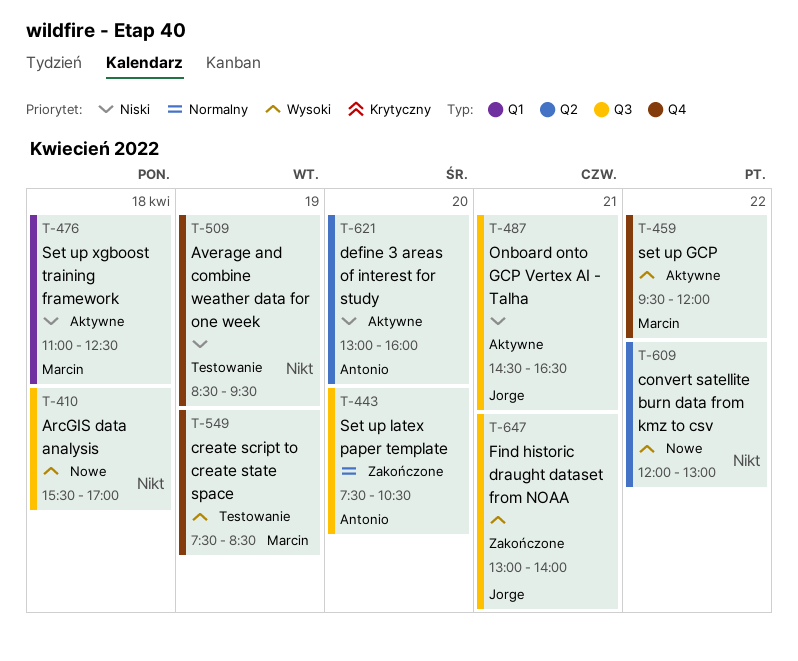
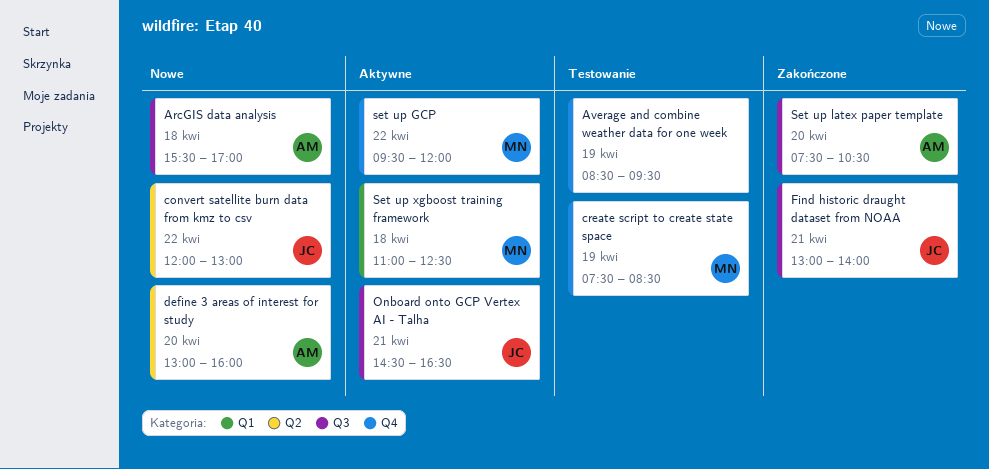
ArcGIS data analysis, owner: none -> Antonio
convert satellite burn data from kmz to csv, owner: none -> Jorge
define 3 areas of interest for study, status: Aktywne -> Nowe

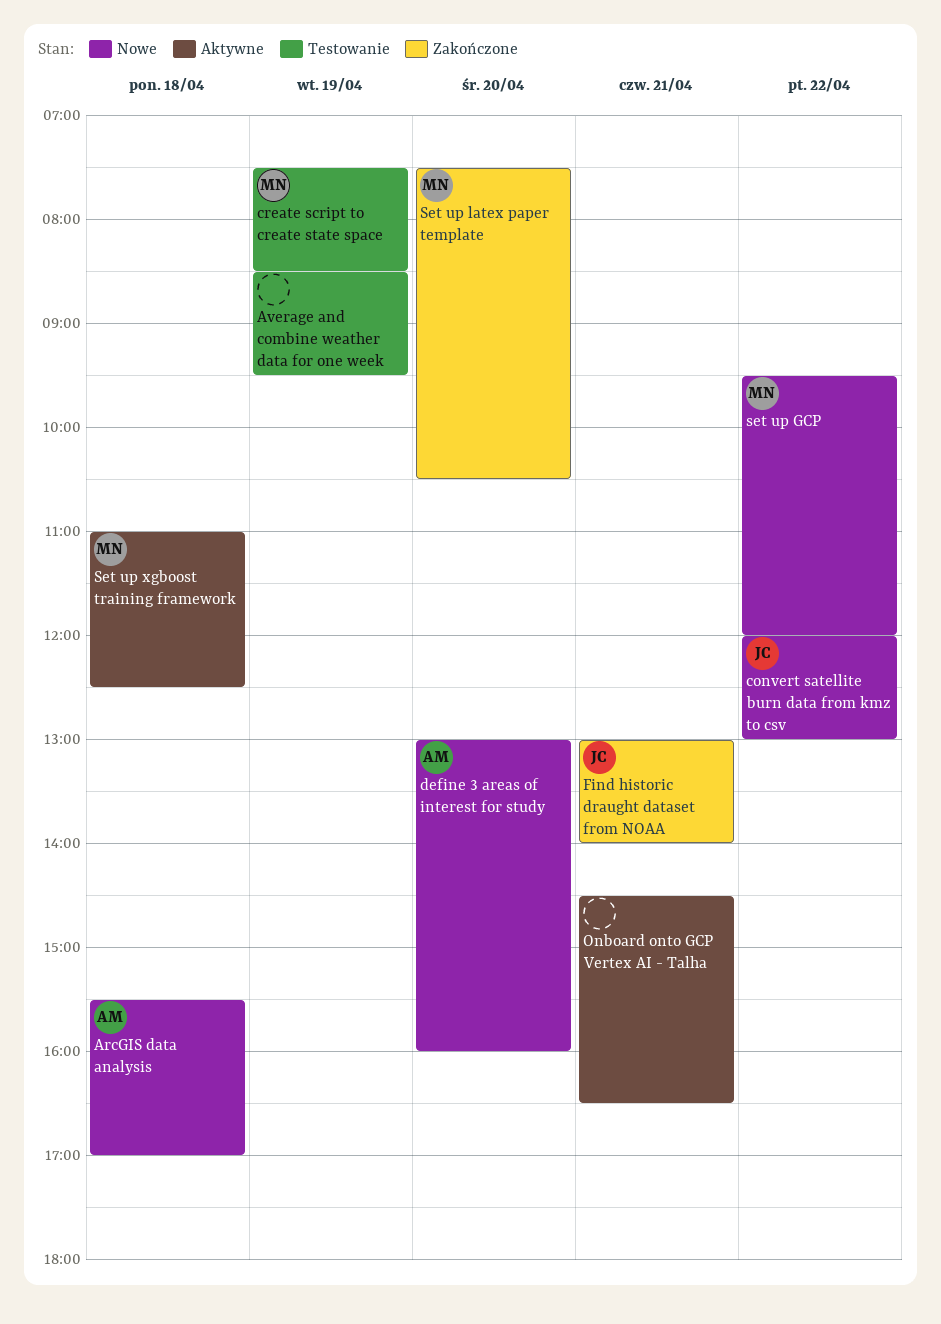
Onboard onto GCP Vertex AI - Talha, owner: JC -> none
set up GCP, status: Aktywne -> Nowe
Set up latex paper template, owner: AM -> MN

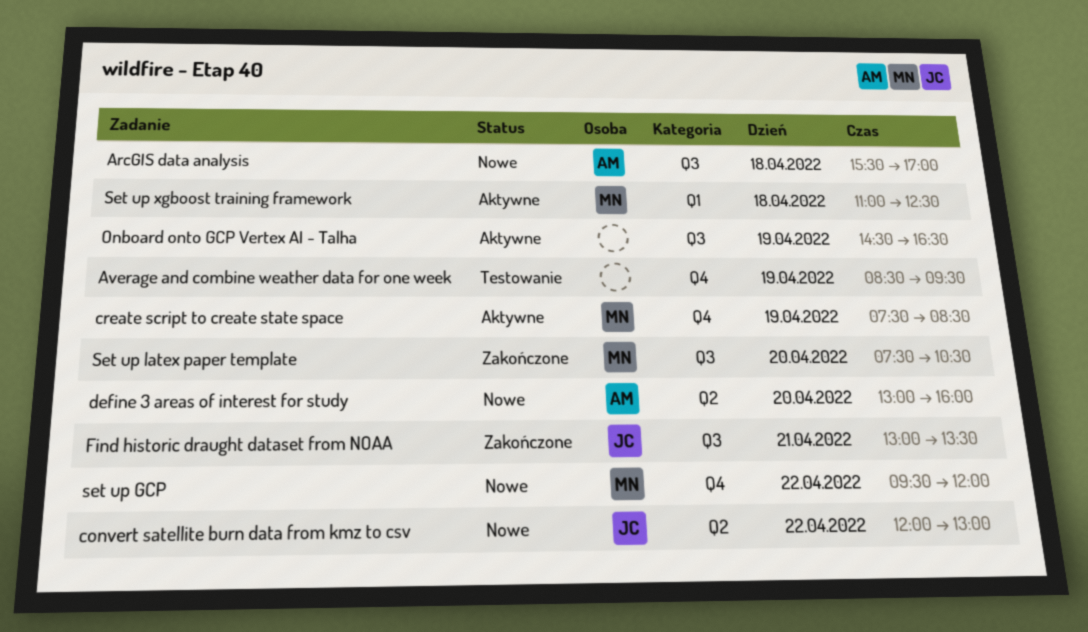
create script to create state space, status: Testowanie -> Aktywne
Find historic draught dataset from NOAA, ends: 14:00 -> 13:30
Onboard onto GCP Vertex AI - Talha, day: Apr 21 -> Apr 19

